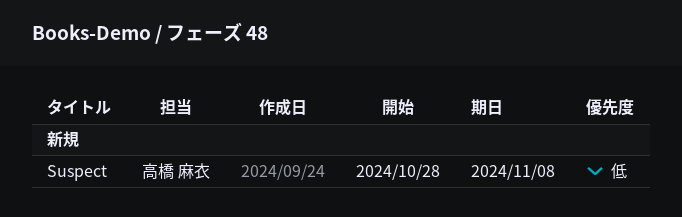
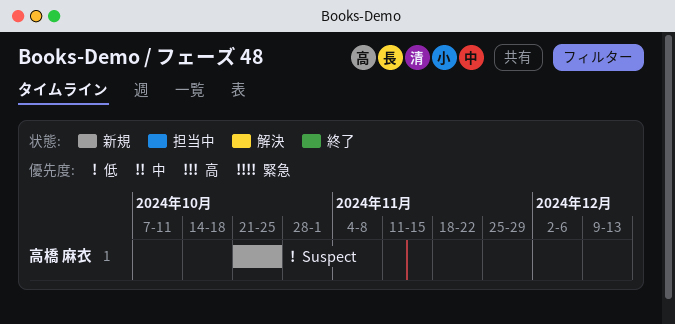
Suspect, start: Oct 28 -> Oct 21
Suspect, due: Nov 8 -> Oct 25

